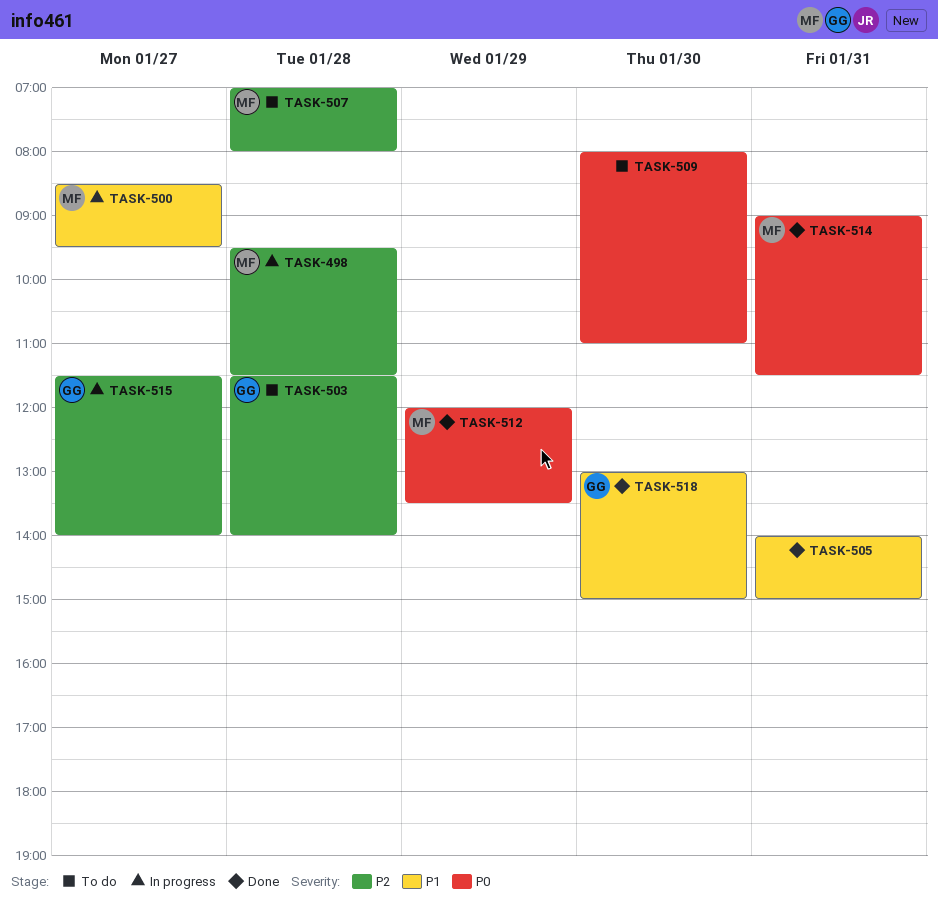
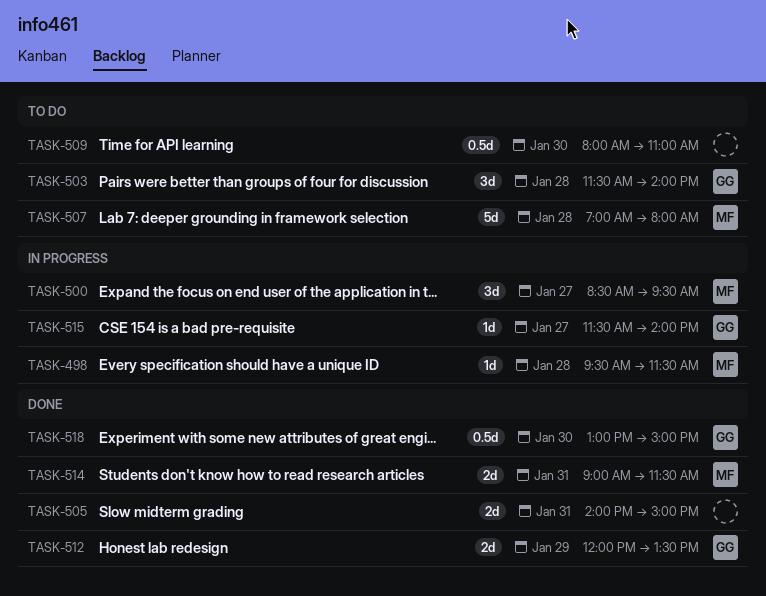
TASK-512, owner: MF -> GG

